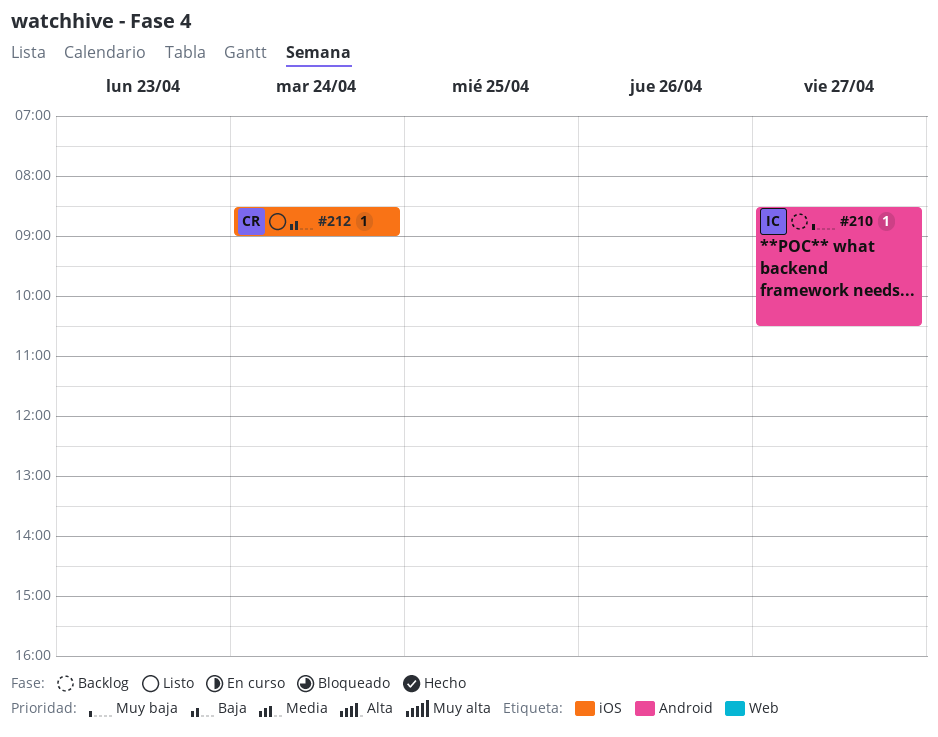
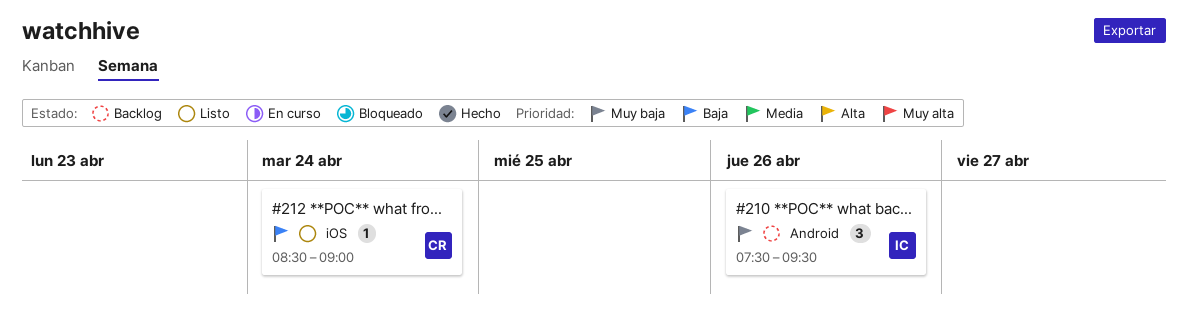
#210, estimate: 1 -> 3
#210, day: Apr 27 -> Apr 26
#210, begins: 08:30 -> 07:30
#210, ends: 10:30 -> 09:30

